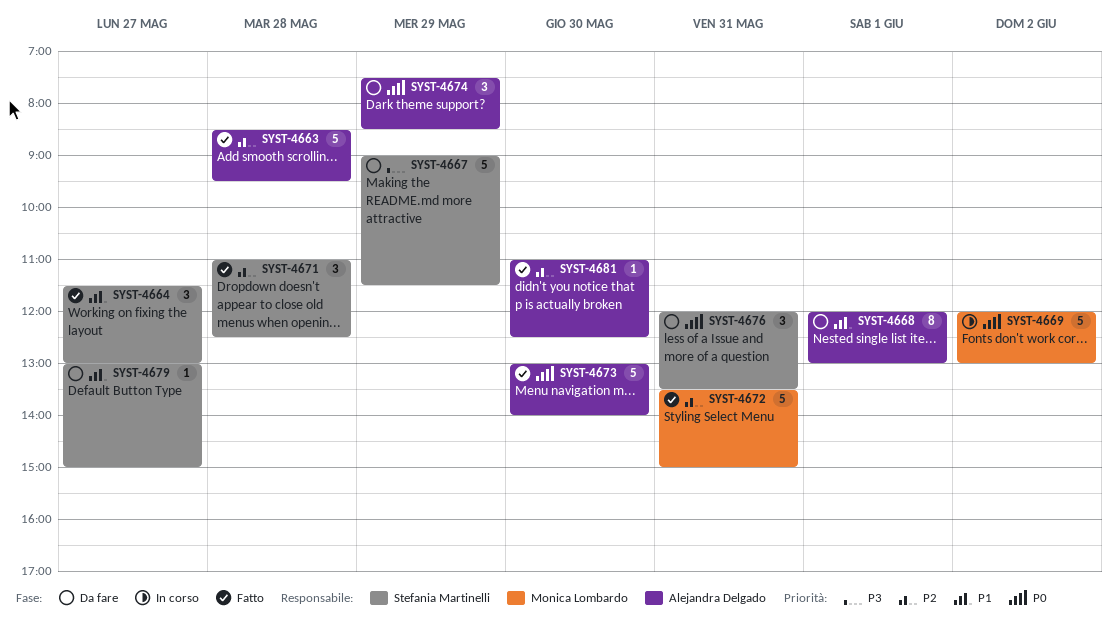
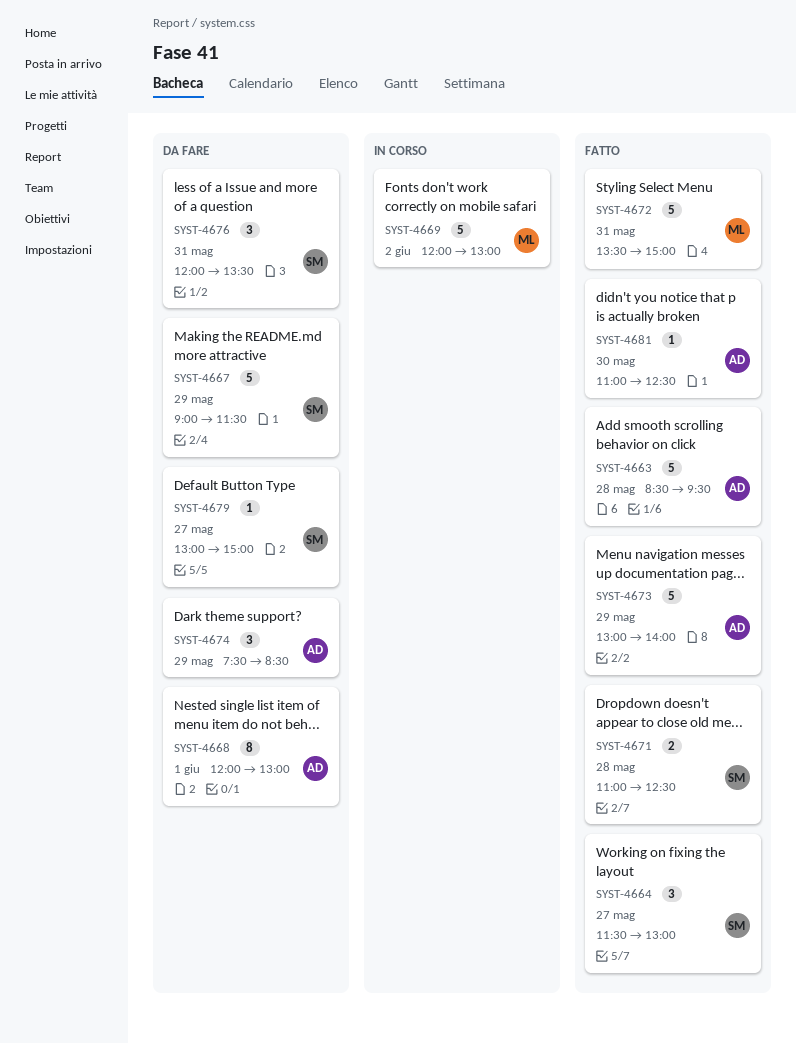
SYST-4671, estimate: 3 -> 2
SYST-4673, day: May 30 -> May 29

